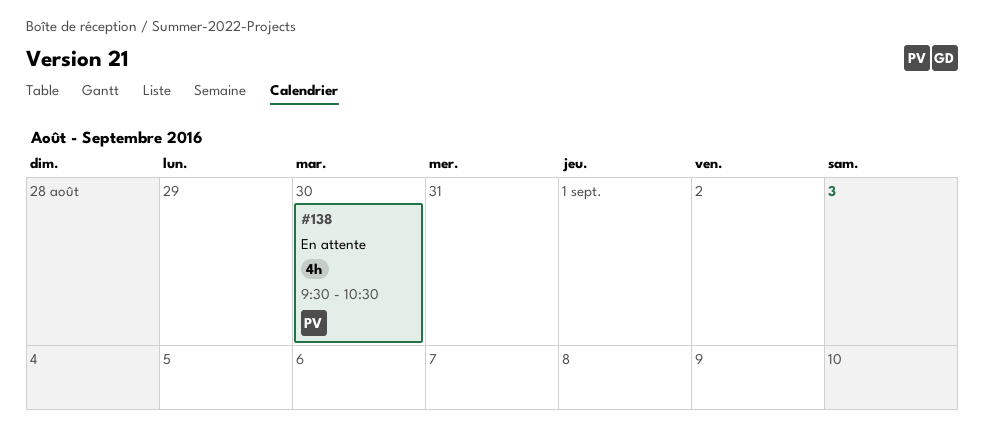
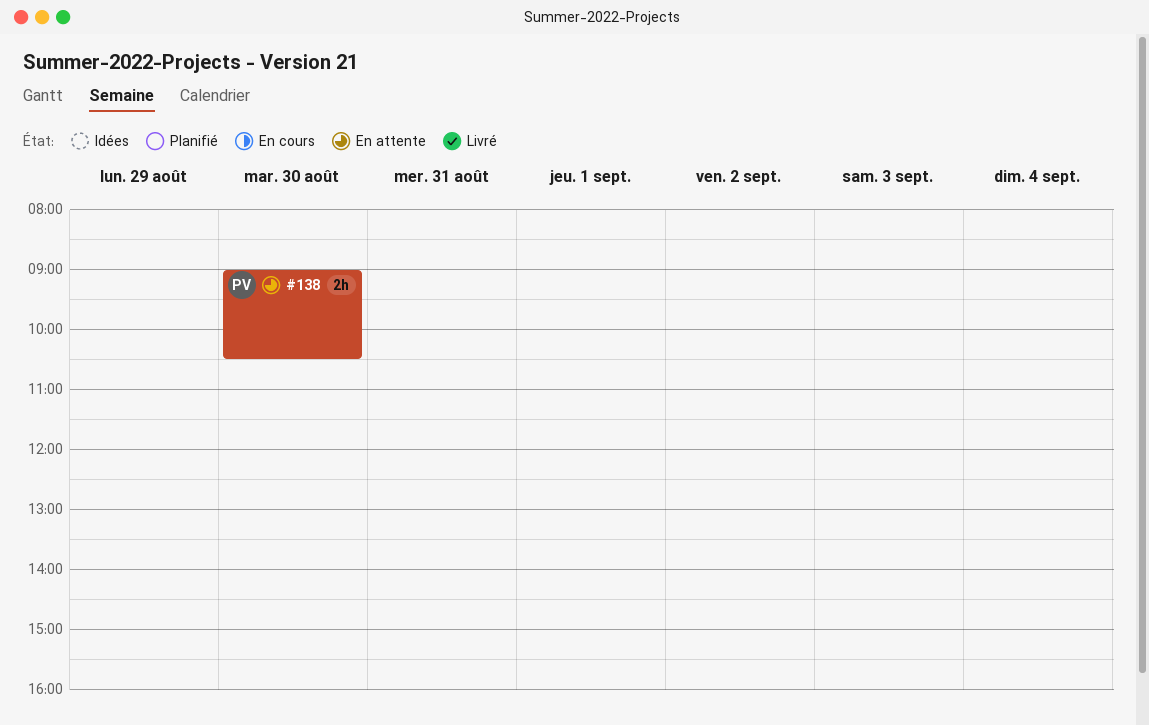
#138, estimate: 4h -> 2h
#138, begins: 09:30 -> 09:00

